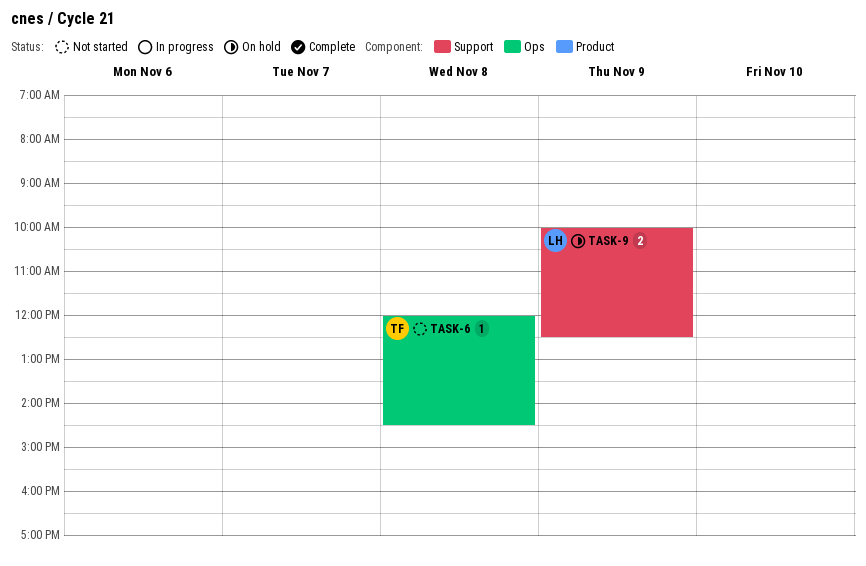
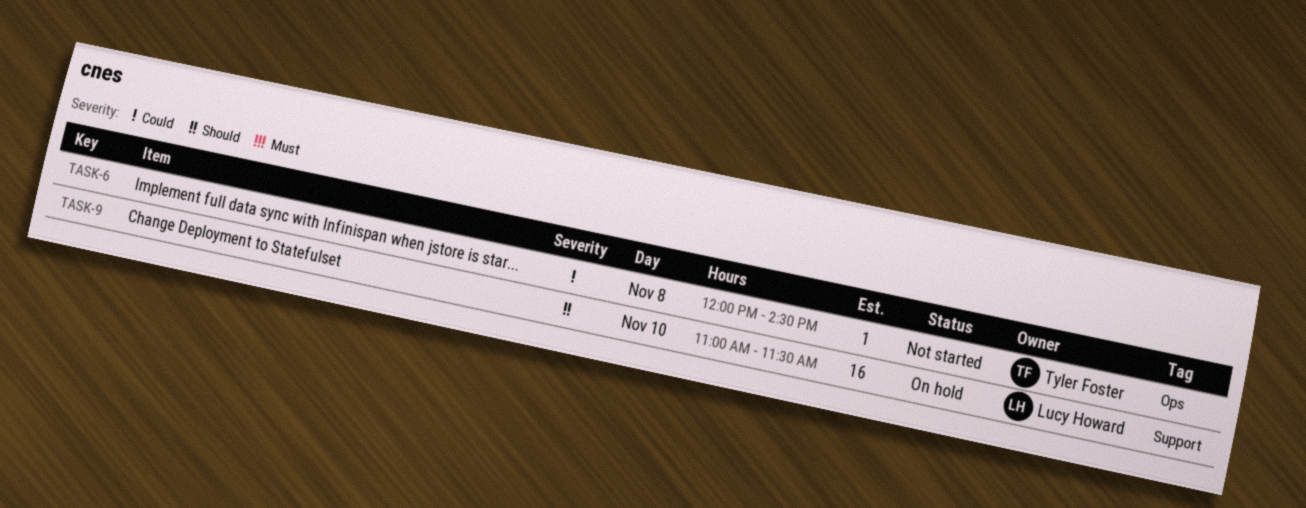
TASK-9, estimate: 2 -> 16
TASK-9, day: Nov 9 -> Nov 10
TASK-9, begins: 10:00 -> 11:00
TASK-9, ends: 12:30 -> 11:30

